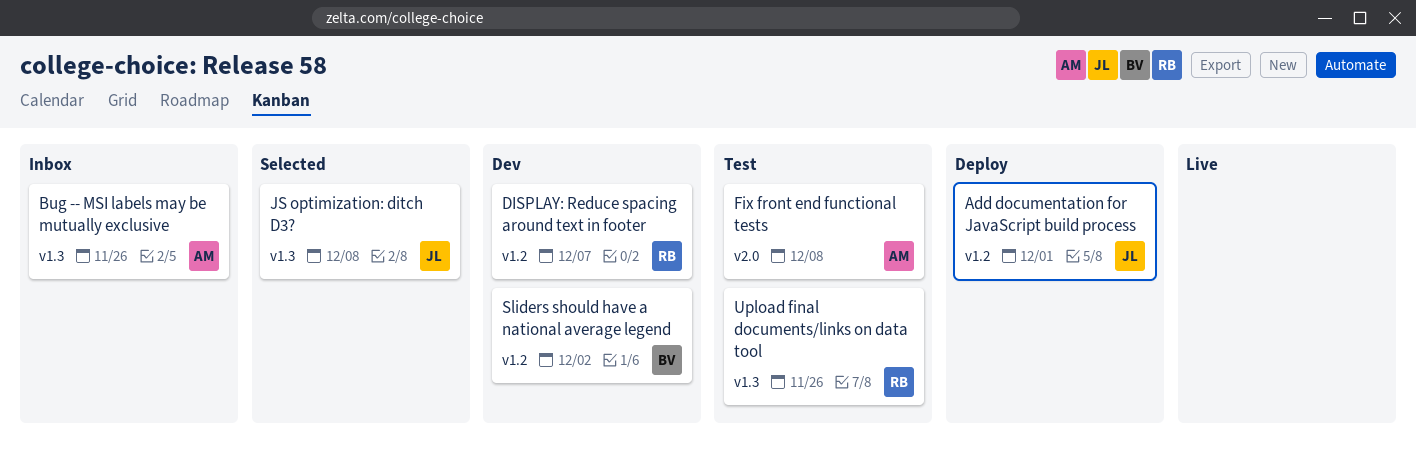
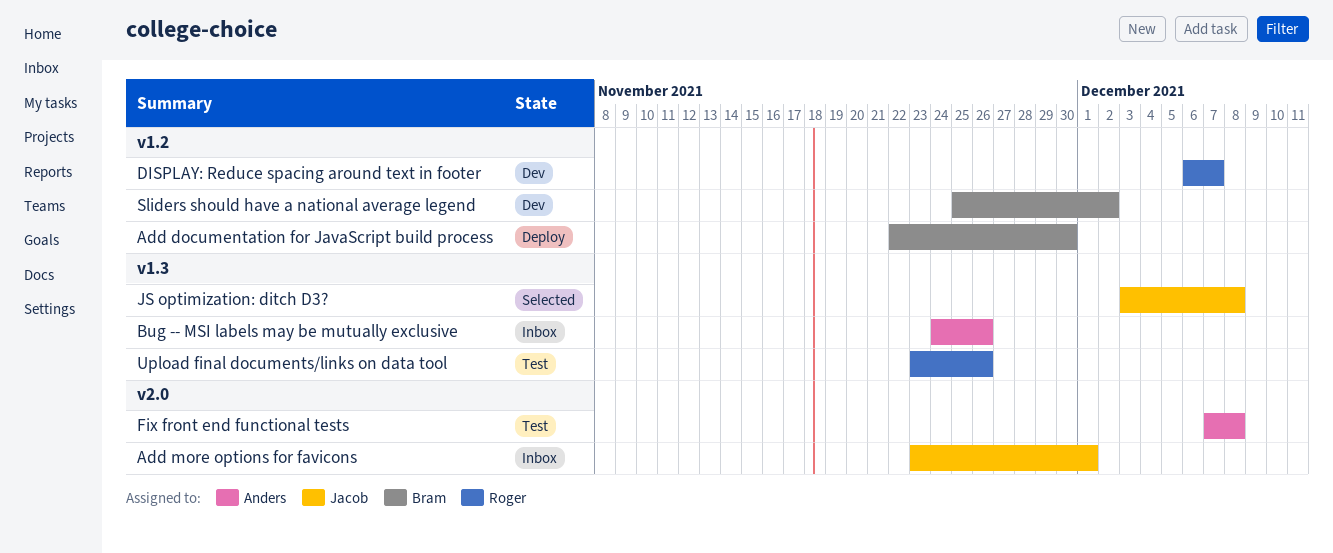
Add documentation for JavaScript build process, owner: Jacob -> Bram
Add documentation for JavaScript build process, due: Dec 1 -> Nov 30
Add more options for favicons: none -> present

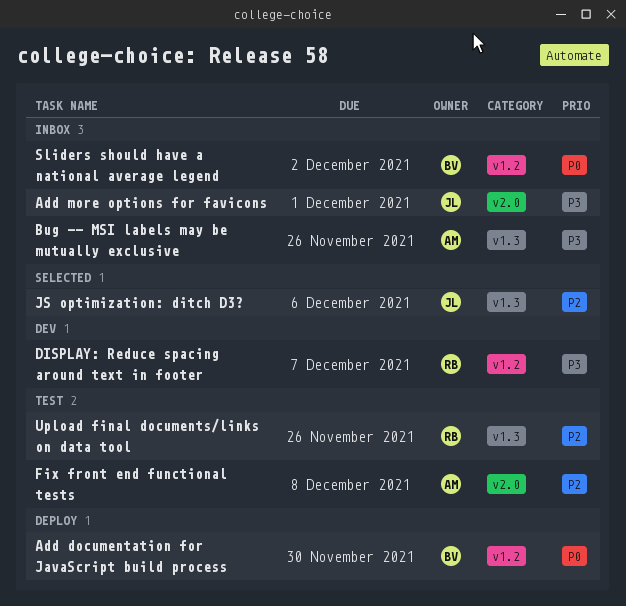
JS optimization: ditch D3?, due: Dec 8 -> Dec 6
Sliders should have a national average legend, status: Dev -> Inbox

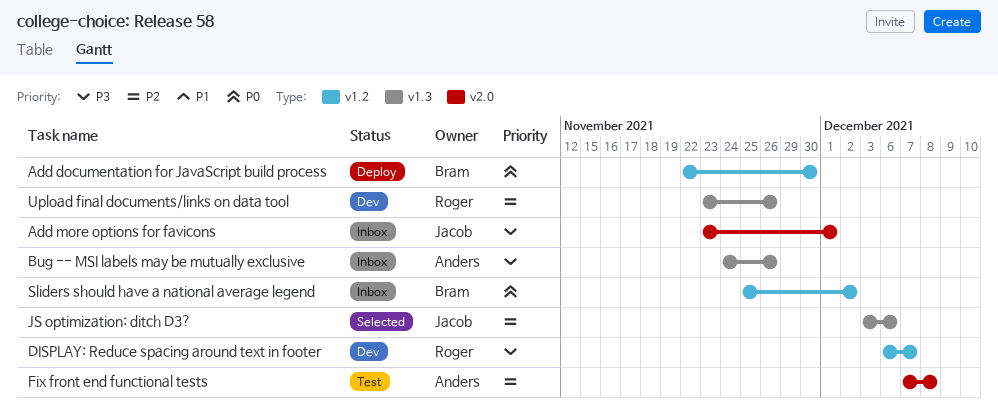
Upload final documents/links on data tool, status: Test -> Dev

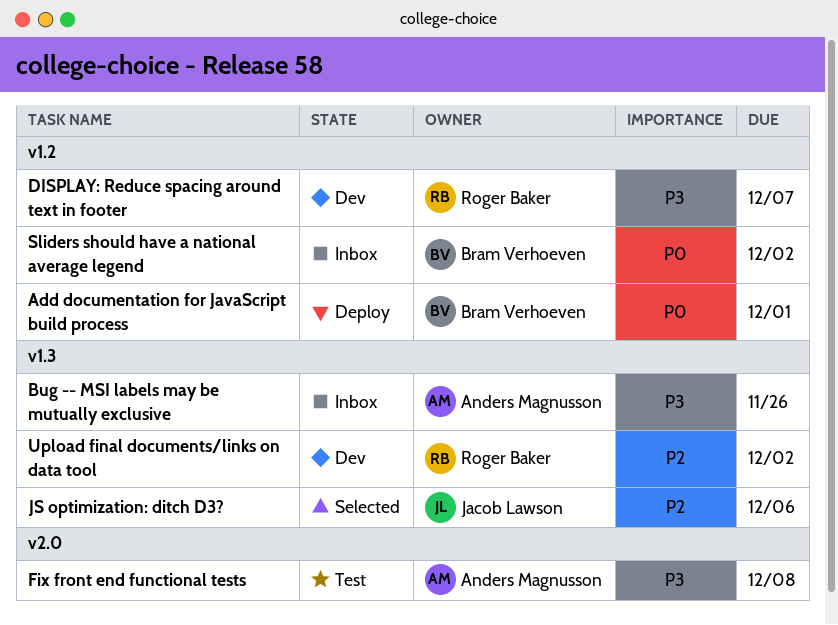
Add documentation for JavaScript build process, due: Nov 30 -> Dec 1
Add more options for favicons: present -> none
Fix front end functional tests, priority: P2 -> P3
Upload final documents/links on data tool, due: Nov 26 -> Dec 2

